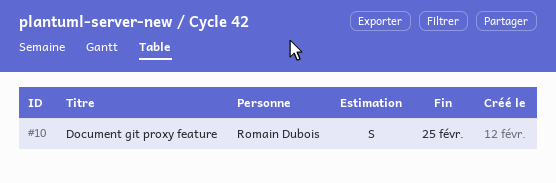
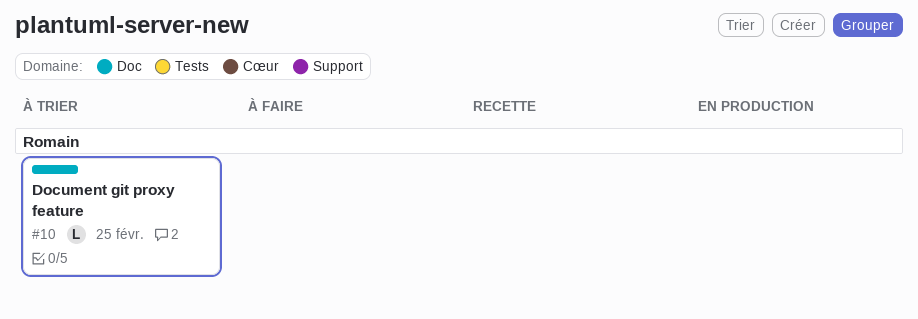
#10, estimate: S -> L

